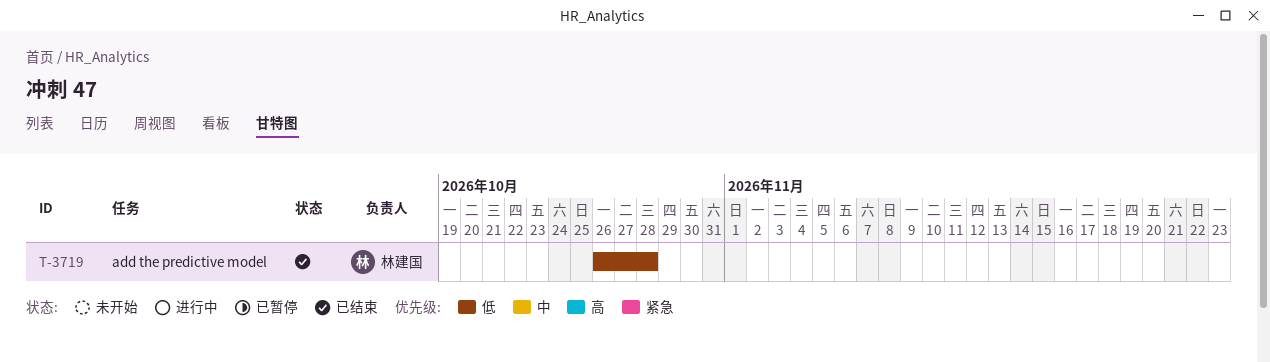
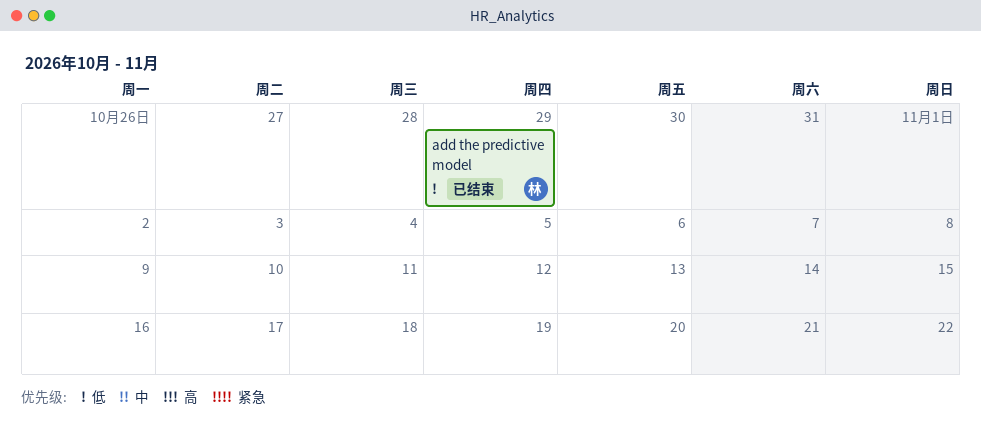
add the predictive model, due: Oct 28 -> Oct 29

